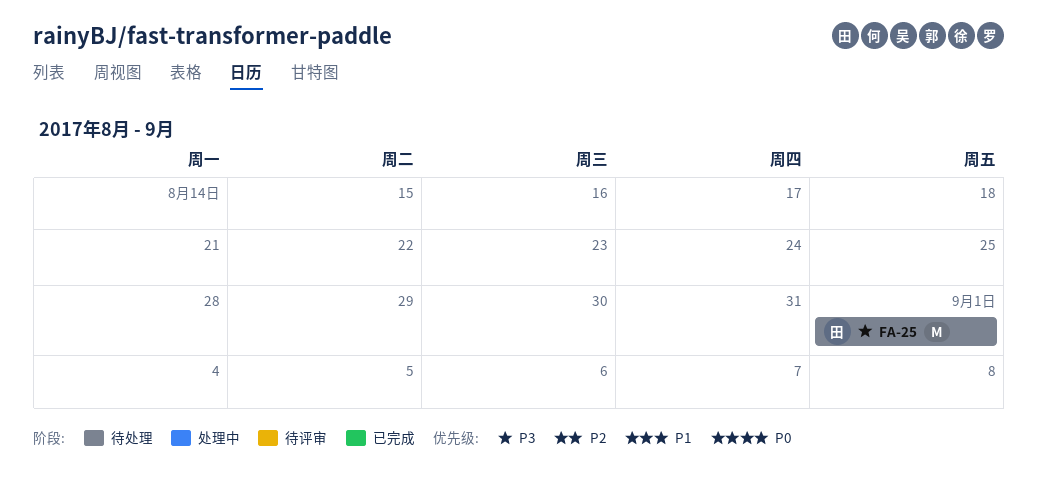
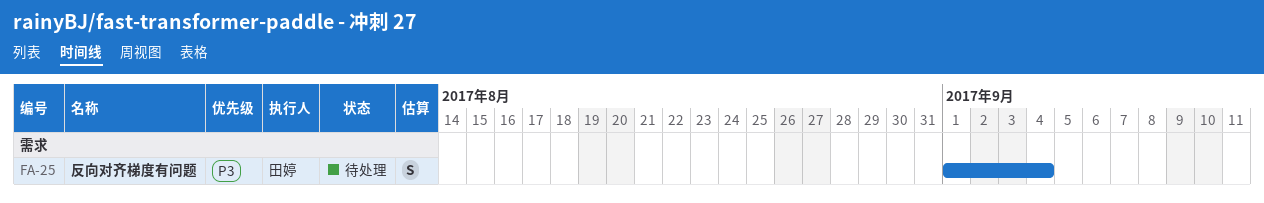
FA-25, estimate: M -> S
FA-25, due: Sep 1 -> Sep 4

